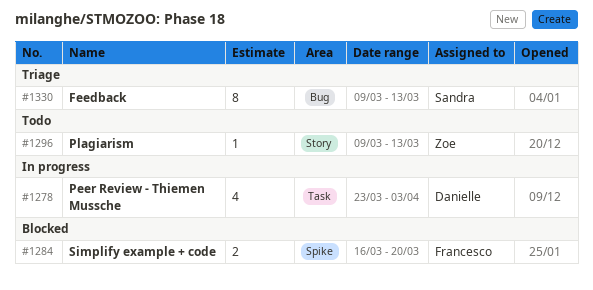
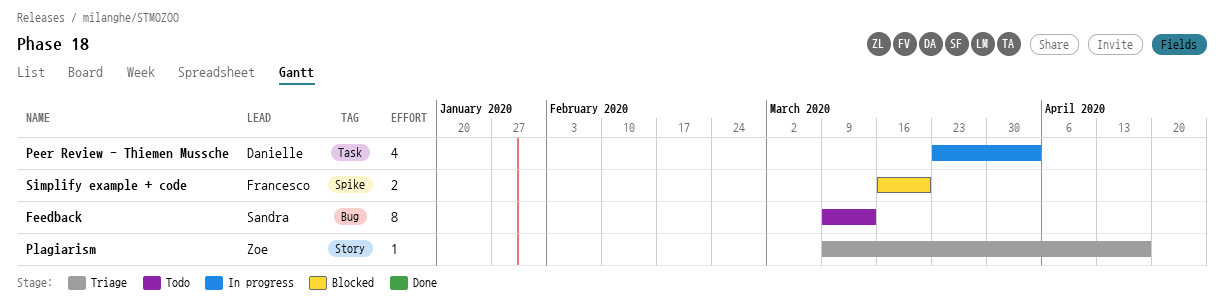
Feedback, status: Triage -> Todo
Plagiarism, status: Todo -> Triage
Plagiarism, due: Mar 13 -> Apr 17

